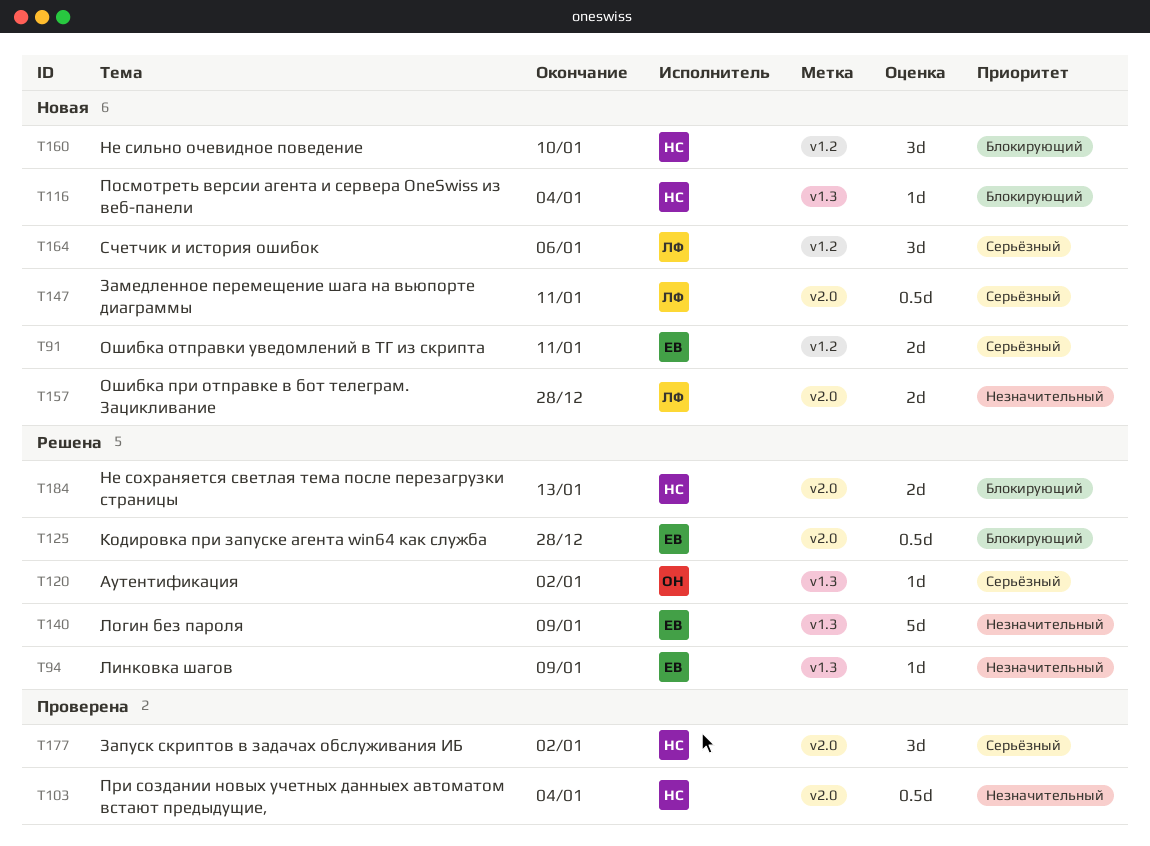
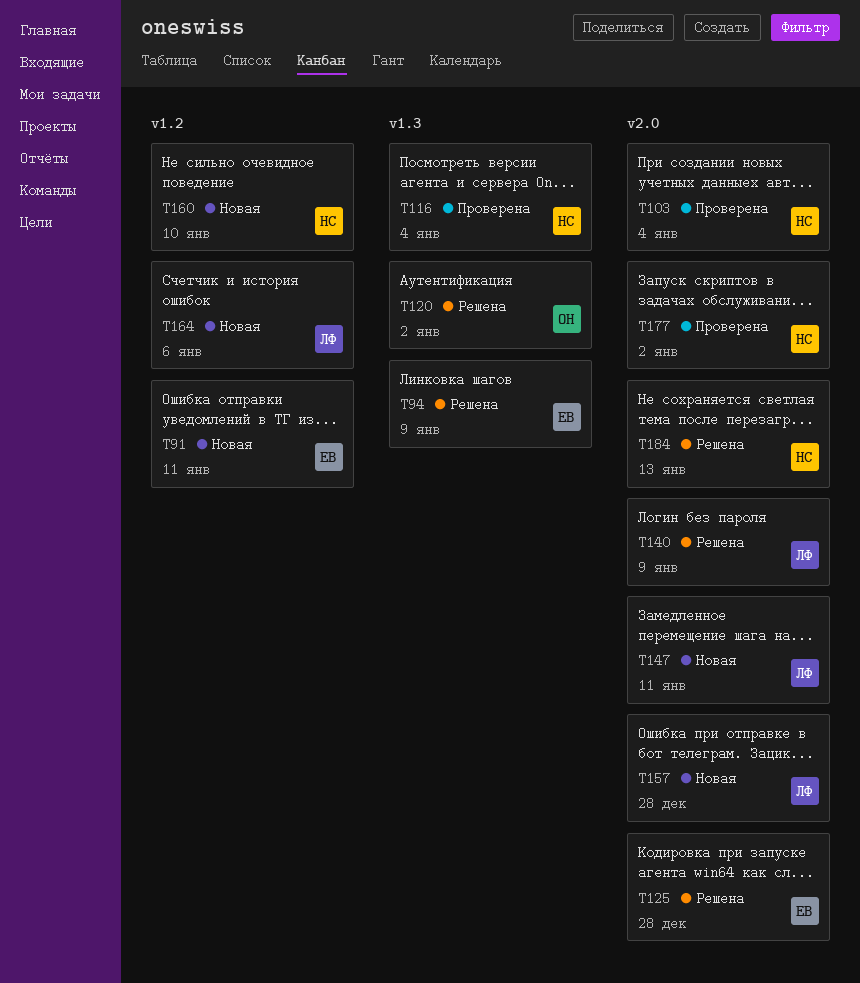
T116, status: Новая -> Проверена
T140, owner: ЕВ -> ЛФ
T140, label: v1.3 -> v2.0

